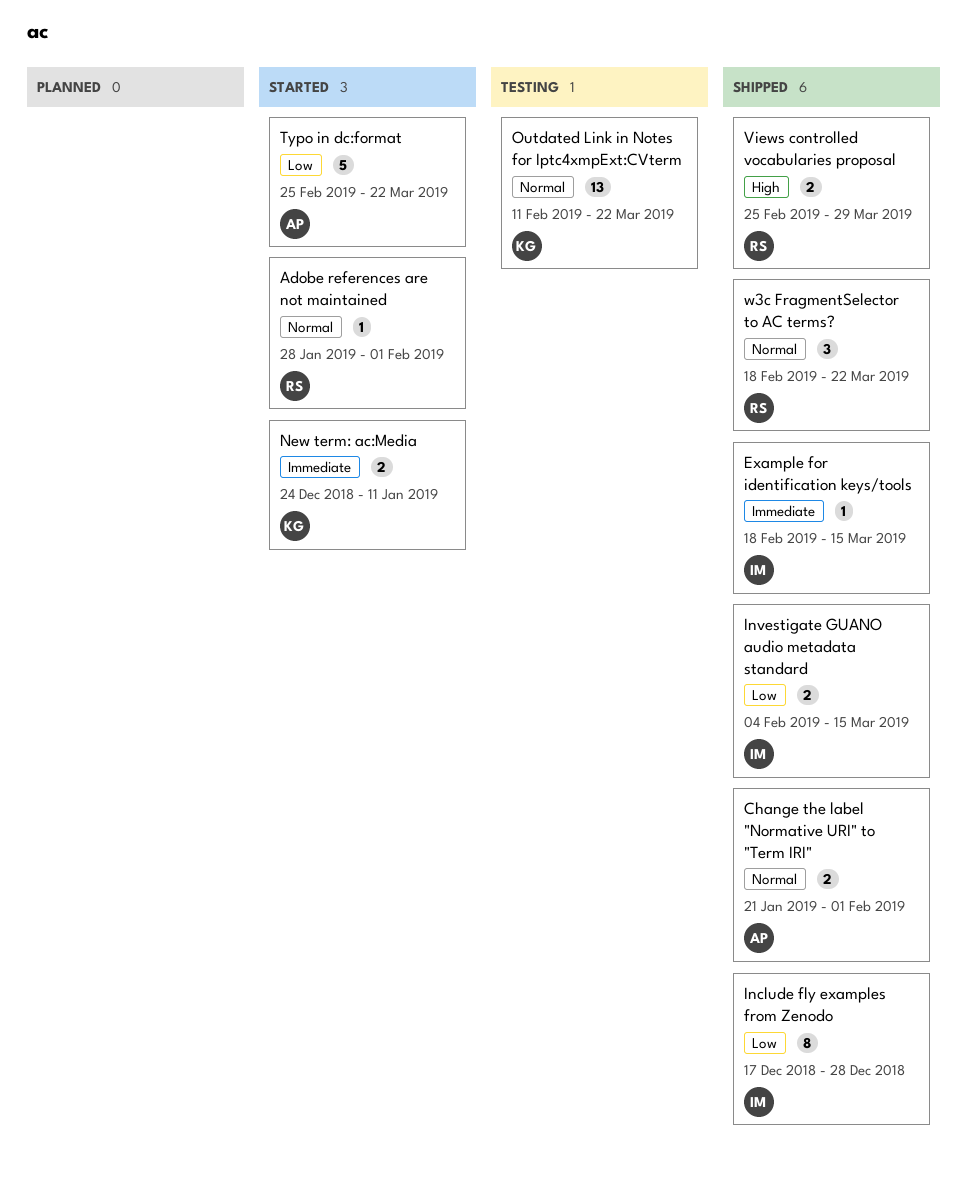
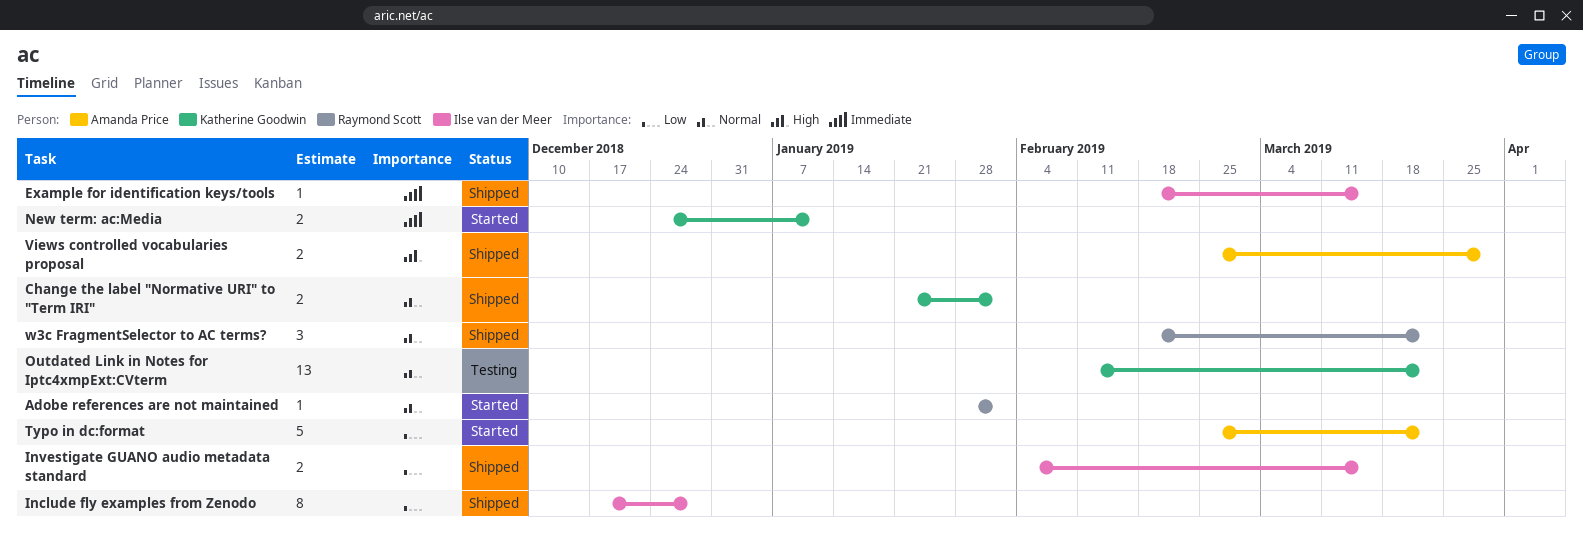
Change the label "Normative URI" to "Term IRI", owner: Amanda Price -> Katherine Goodwin
Views controlled vocabularies proposal, owner: Raymond Scott -> Amanda Price

